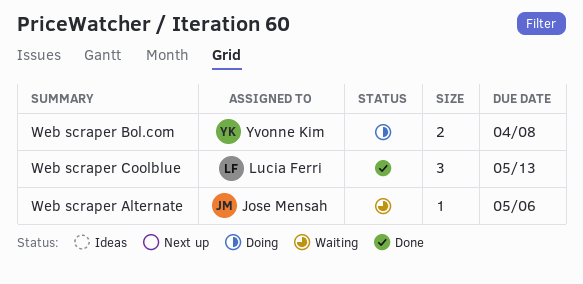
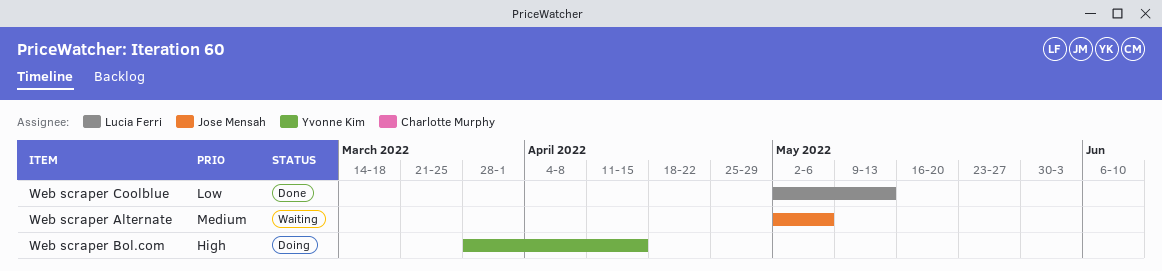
Web scraper Bol.com, due: Apr 8 -> Apr 15

